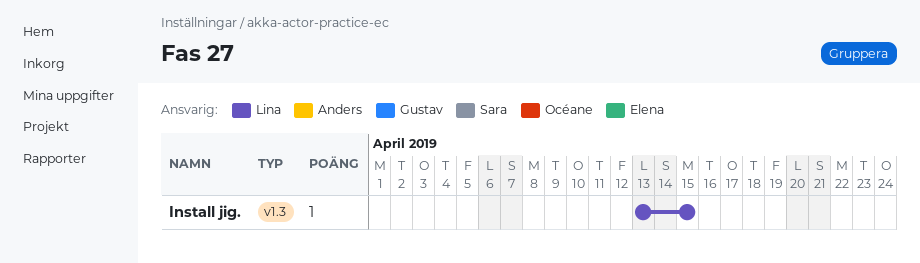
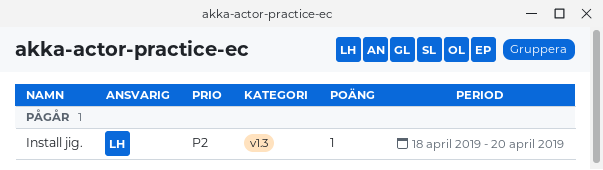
Install jig., start: Apr 13 -> Apr 18
Install jig., due: Apr 15 -> Apr 20

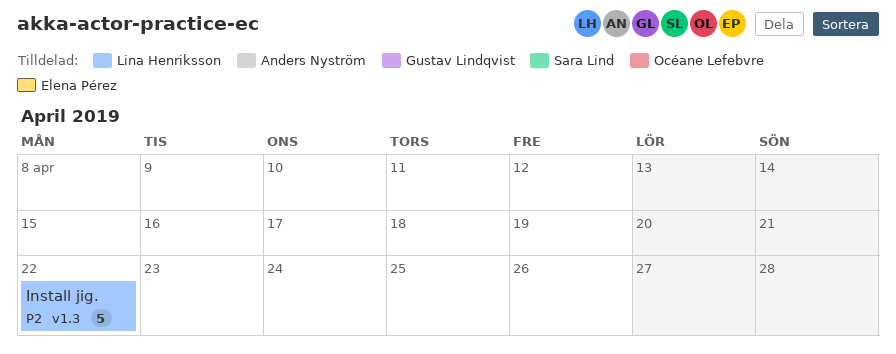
Install jig., estimate: 1 -> 5
Install jig., due: Apr 20 -> Apr 22

